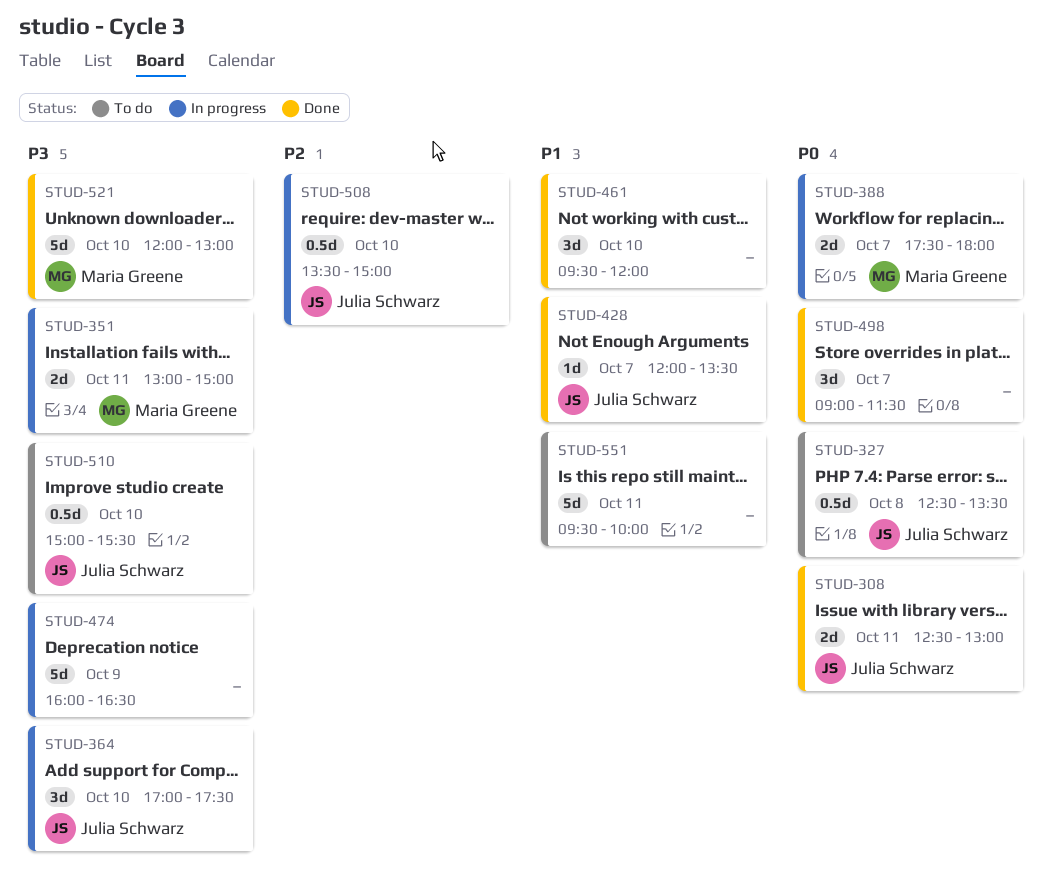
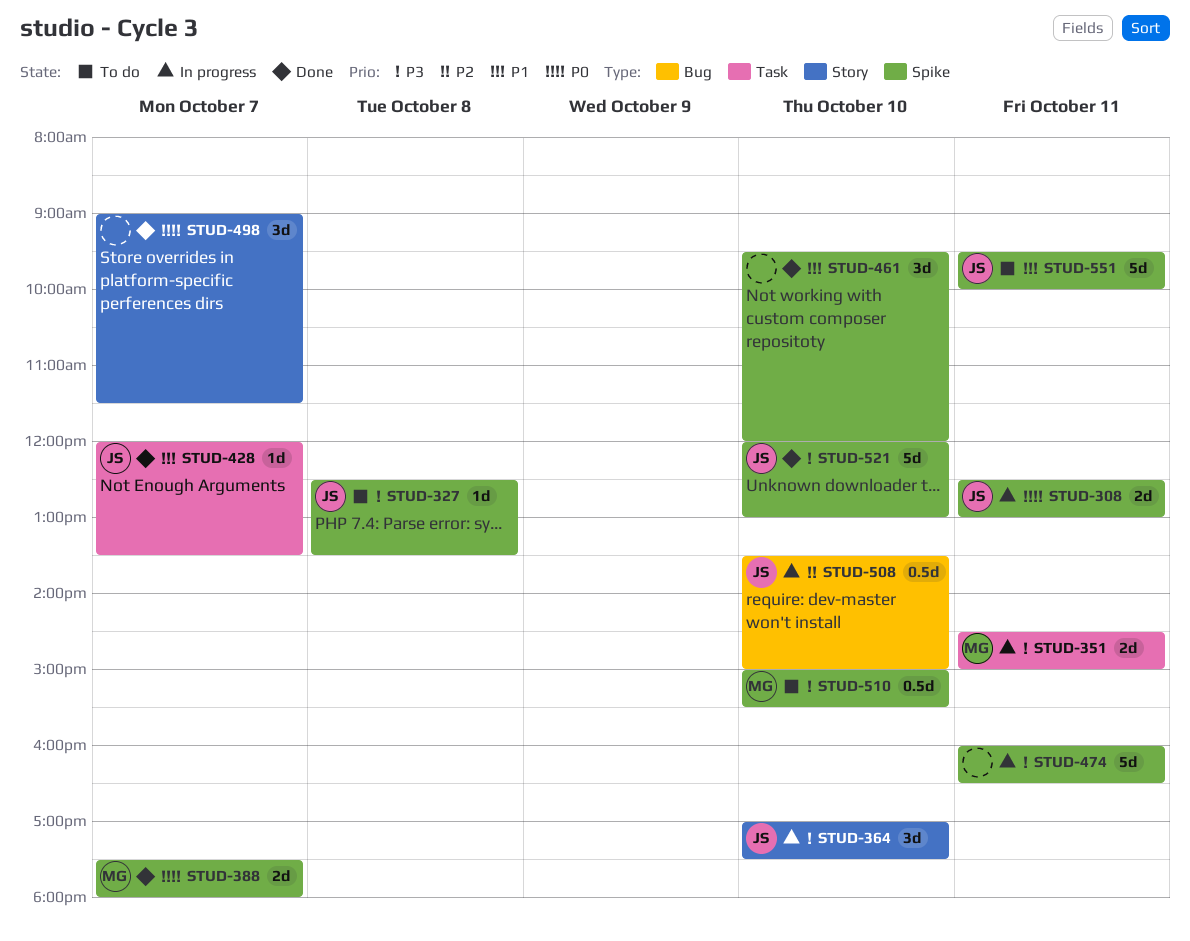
STUD-308, status: Done -> In progress
STUD-327, priority: P0 -> P3
STUD-327, estimate: 0.5d -> 1d
STUD-351, begins: 13:00 -> 14:30
STUD-388, status: In progress -> Done
STUD-474, day: Oct 9 -> Oct 11
STUD-510, owner: Julia Schwarz -> Maria Greene
STUD-521, owner: Maria Greene -> Julia Schwarz
STUD-551, owner: none -> Julia Schwarz

